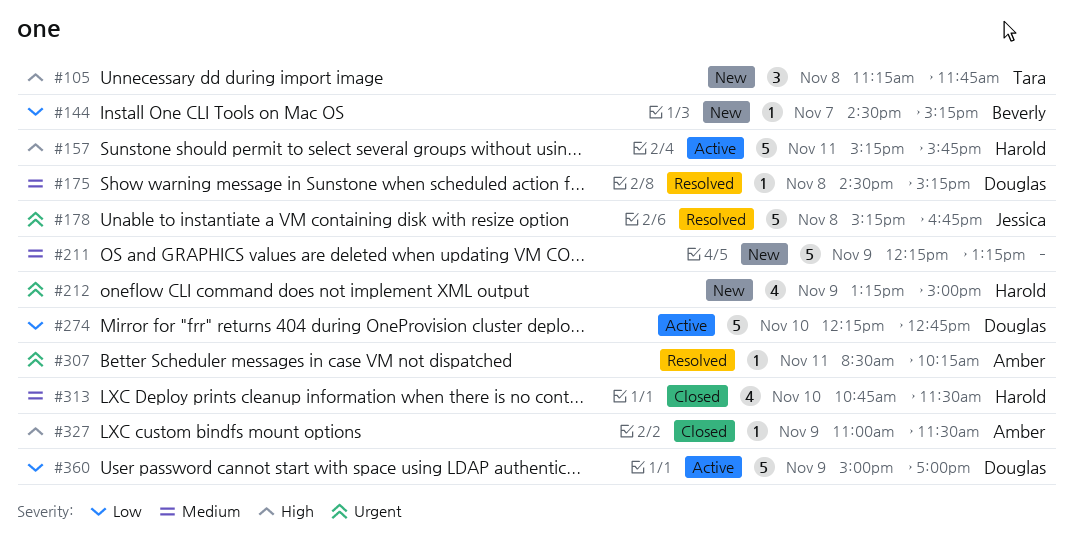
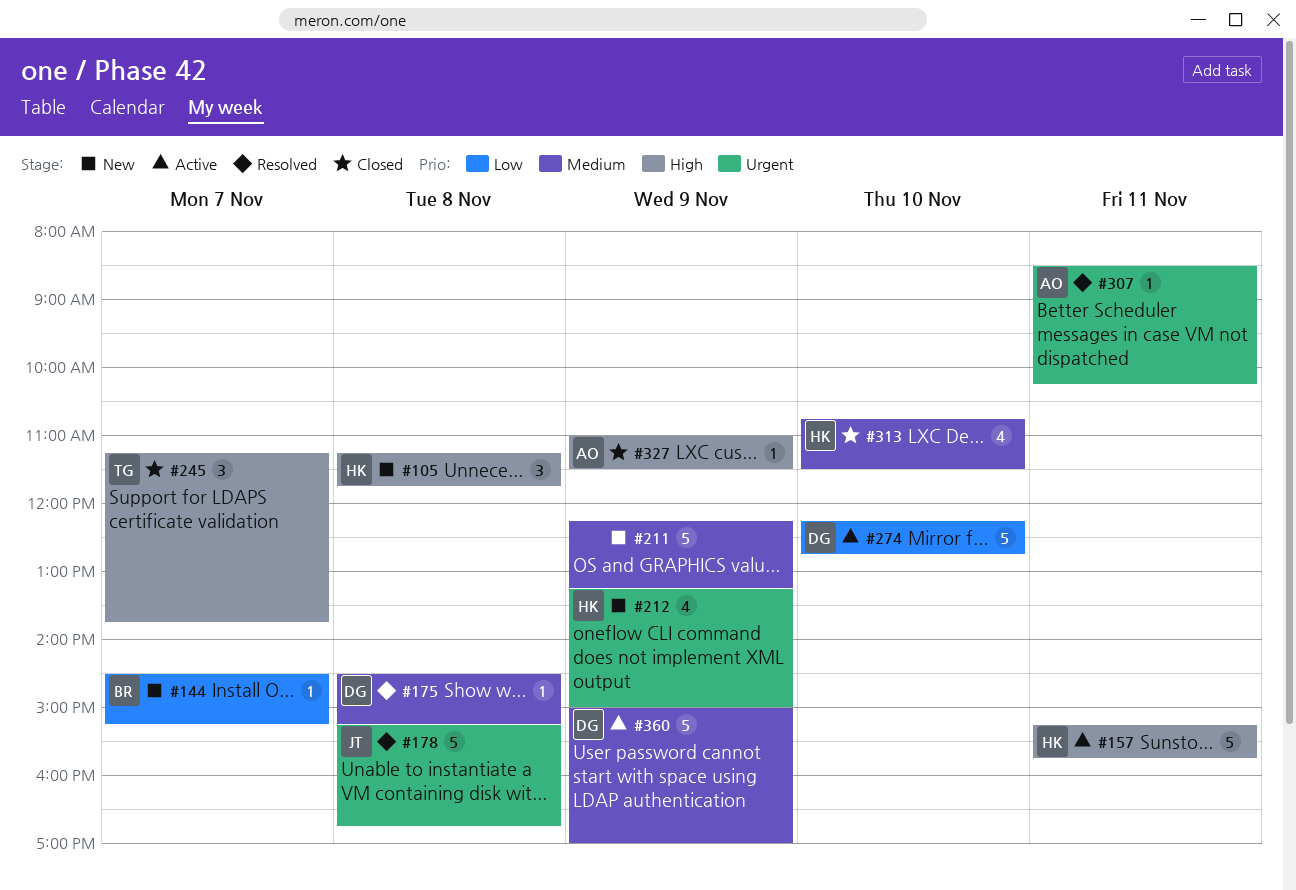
#105, owner: Tara -> Harold
#245: none -> present
#360, priority: Low -> Medium

